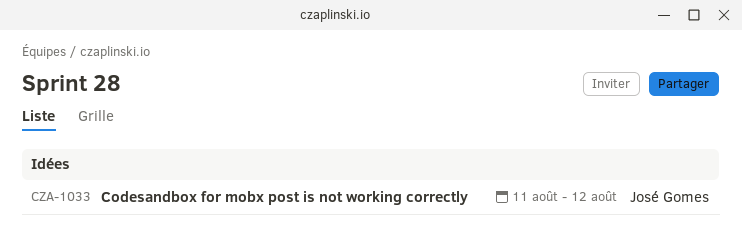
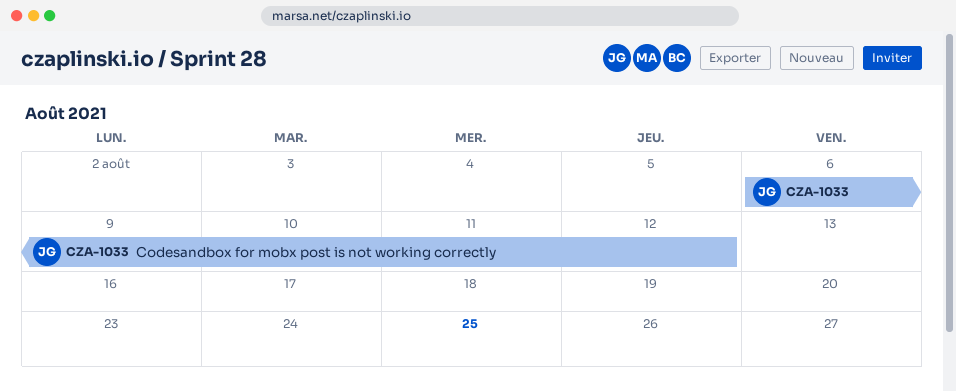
CZA-1033, start: Aug 11 -> Aug 6

